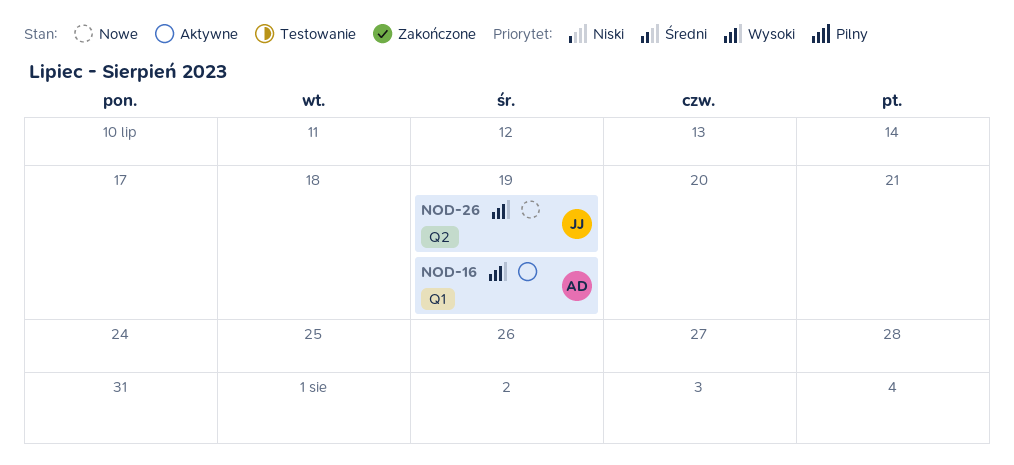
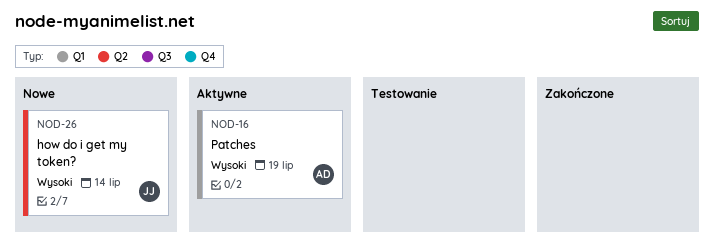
NOD-26, due: Jul 19 -> Jul 14

